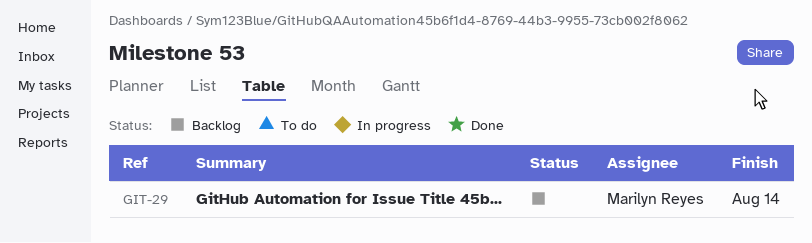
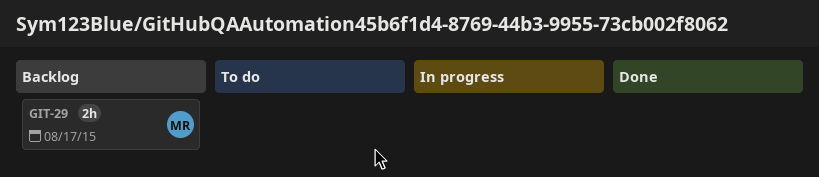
GIT-29, due: Aug 14 -> Aug 17

